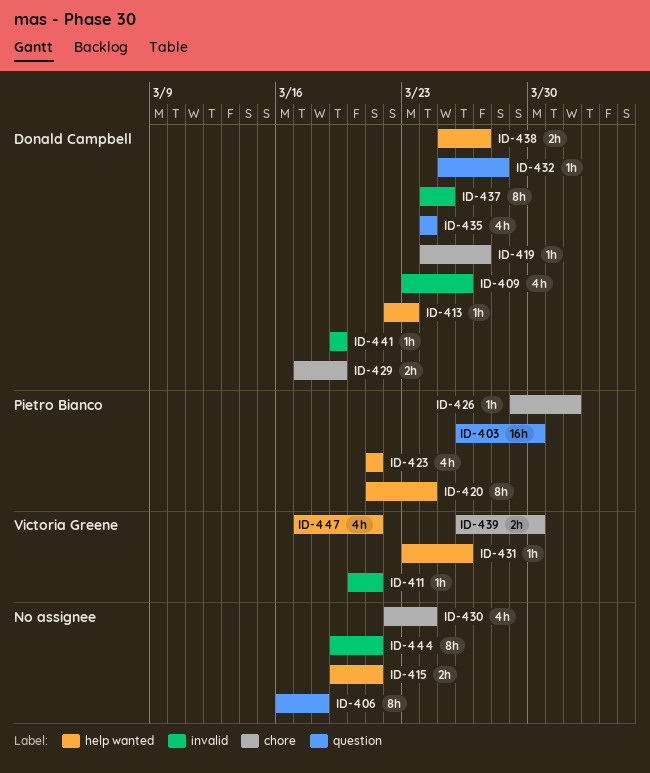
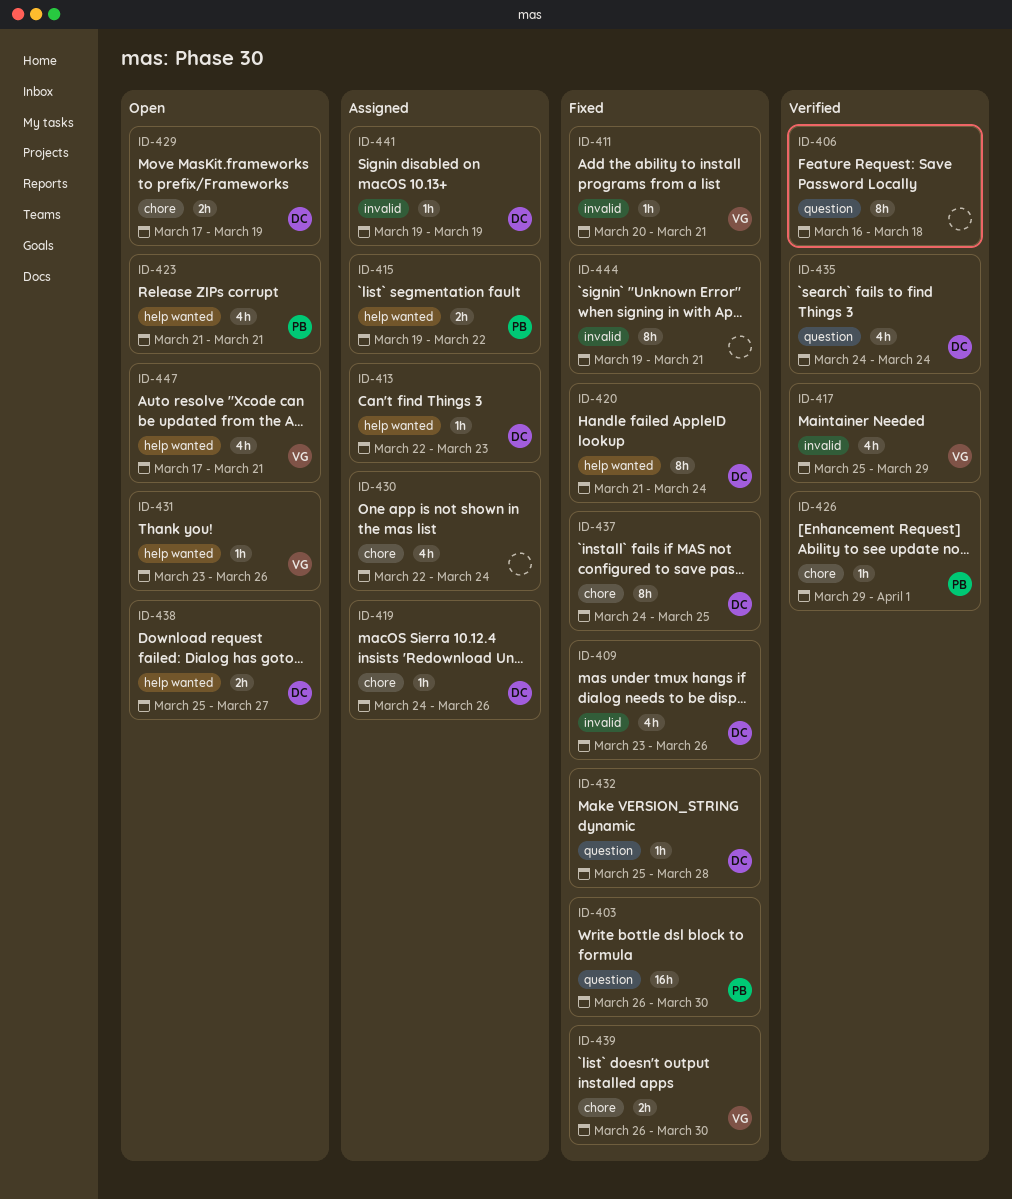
ID-415, owner: none -> Pietro Bianco
ID-415, due: Mar 21 -> Mar 22
ID-417: none -> present
ID-419, due: Mar 27 -> Mar 26
ID-420, owner: Pietro Bianco -> Donald Campbell
ID-437, label: invalid -> chore

